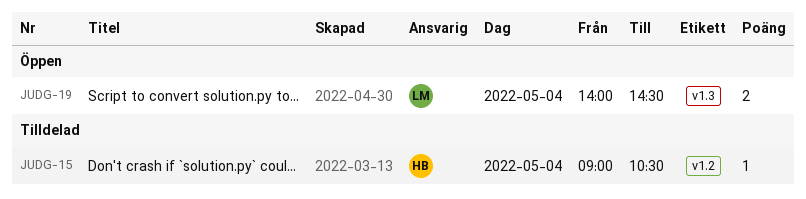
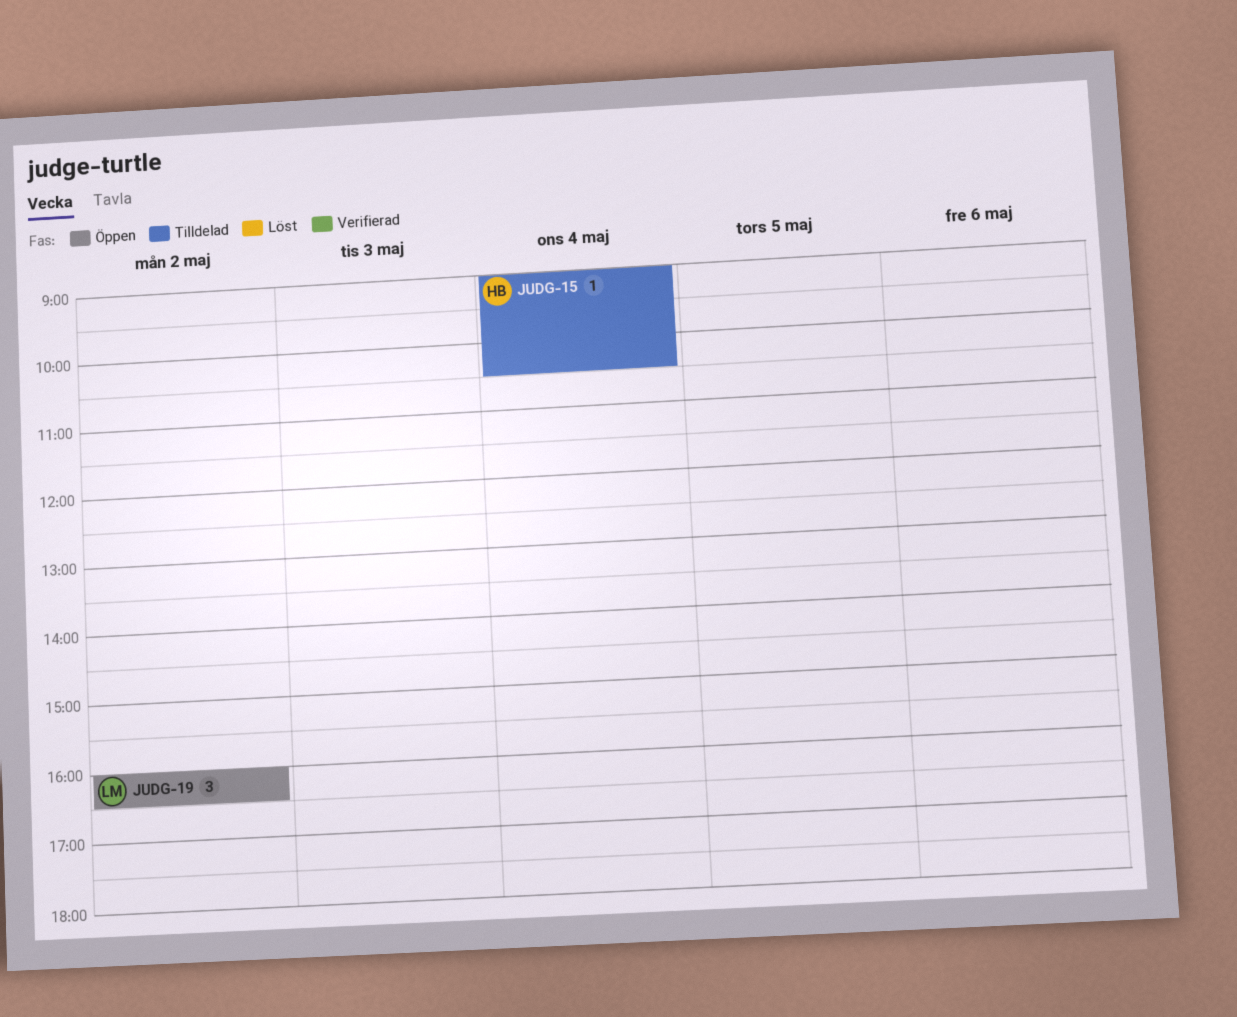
JUDG-19, estimate: 2 -> 3
JUDG-19, day: May 4 -> May 2
JUDG-19, begins: 14:00 -> 16:00
JUDG-19, ends: 14:30 -> 16:30

